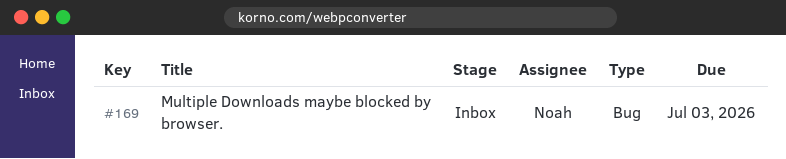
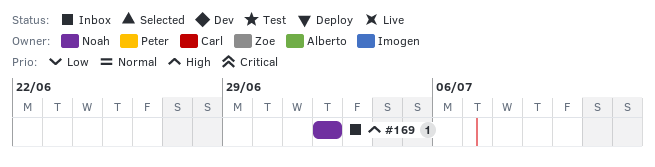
#169, due: Jul 3 -> Jul 2

